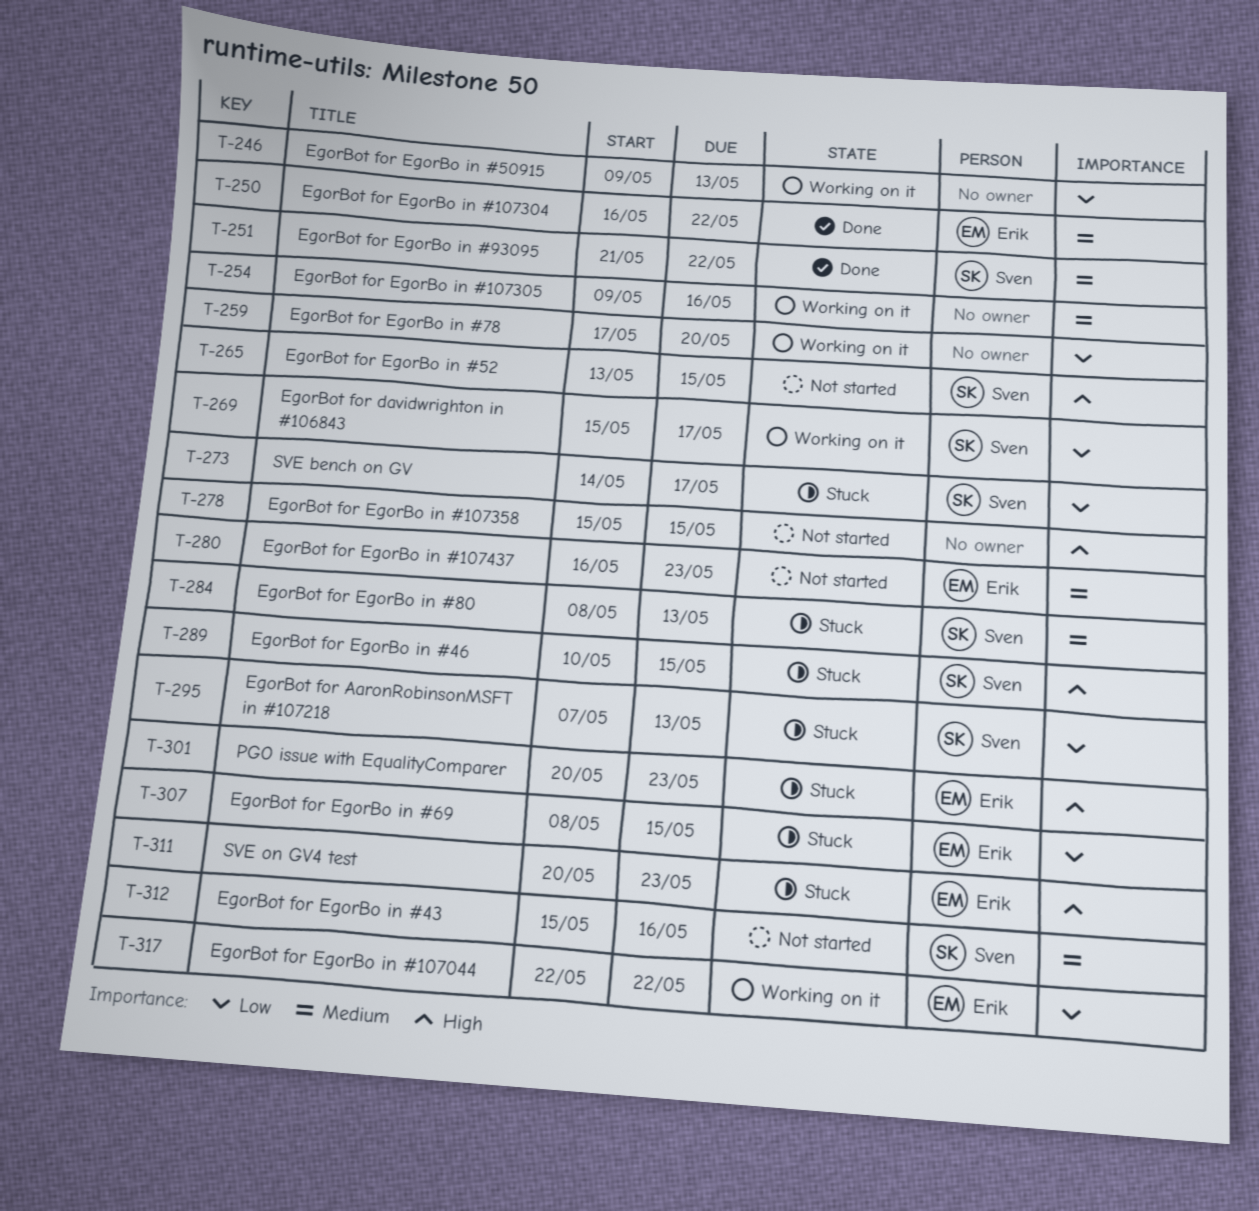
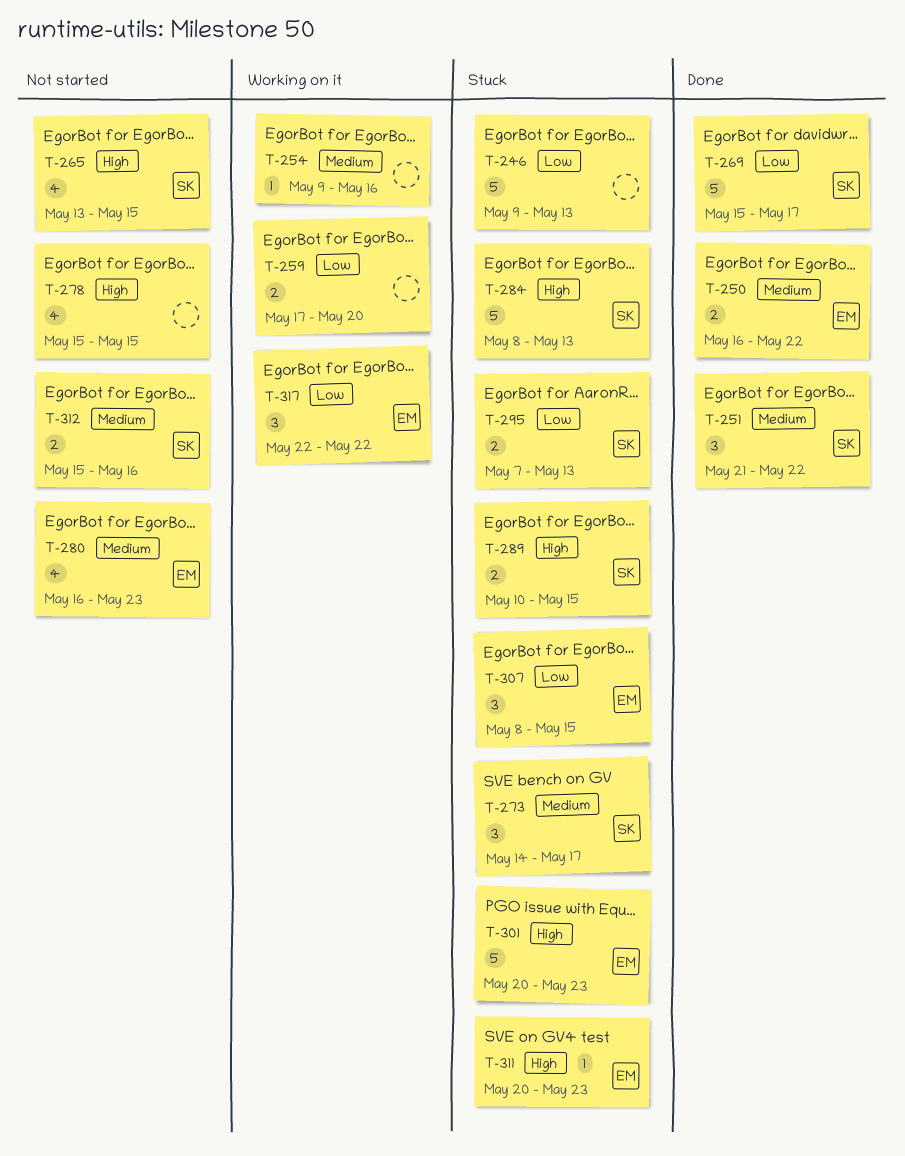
T-246, status: Working on it -> Stuck
T-269, status: Working on it -> Done
T-273, priority: Low -> Medium
T-284, priority: Medium -> High

